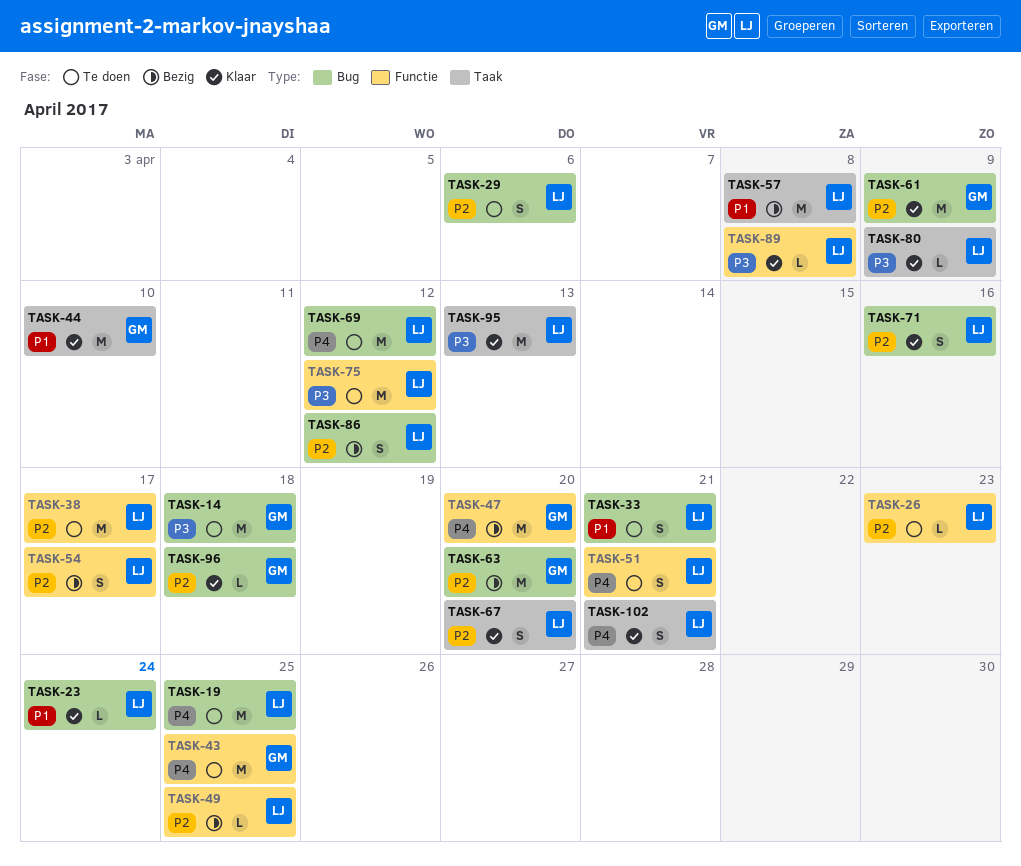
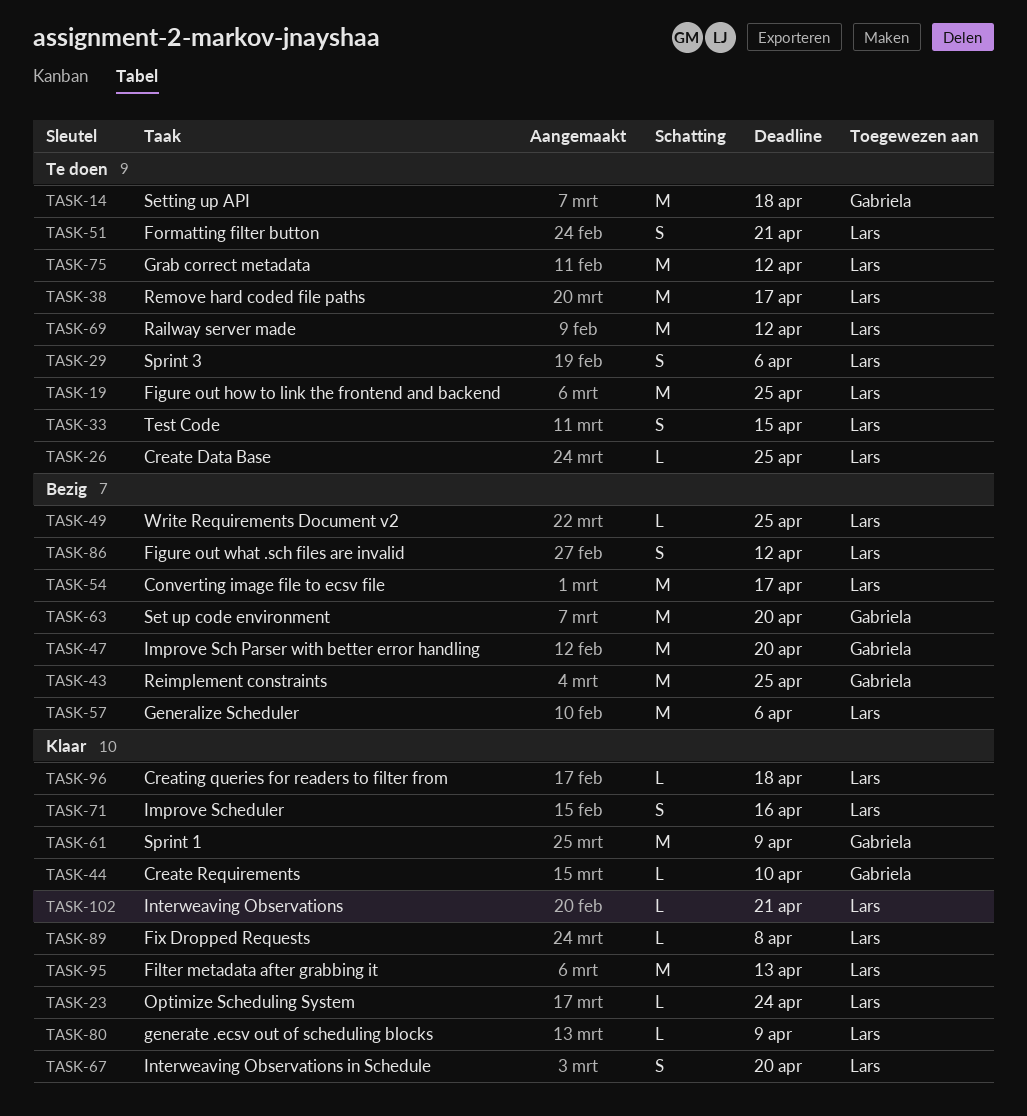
TASK-26, due: Apr 23 -> Apr 25
TASK-33, due: Apr 21 -> Apr 15
TASK-43, status: Te doen -> Bezig
TASK-44, estimate: M -> L
TASK-54, estimate: S -> M
TASK-57, due: Apr 8 -> Apr 6
TASK-96, owner: Gabriela -> Lars
TASK-102, estimate: S -> L

